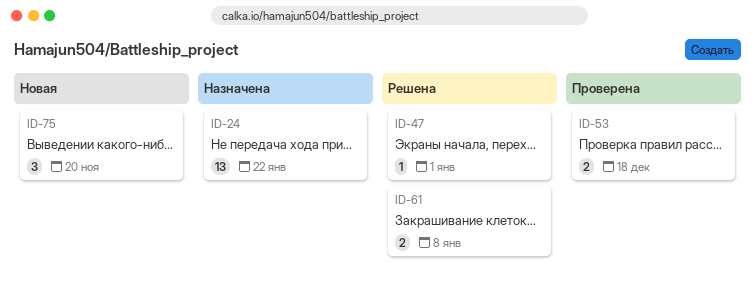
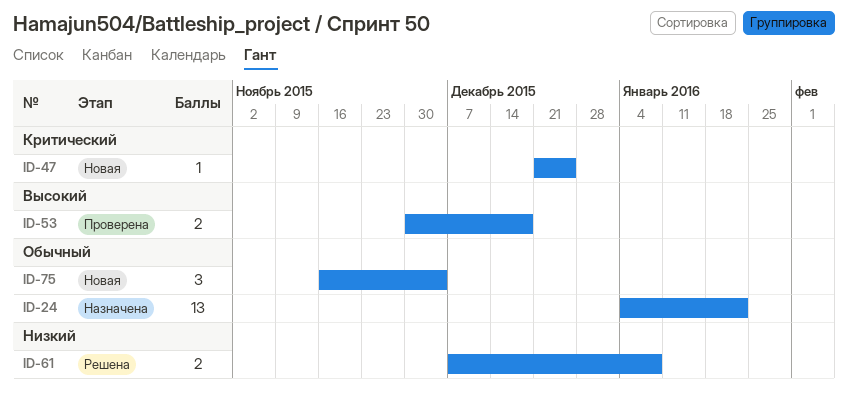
ID-47, status: Решена -> Новая
ID-47, due: Jan 1 -> Dec 25
ID-75, due: Nov 20 -> Dec 4

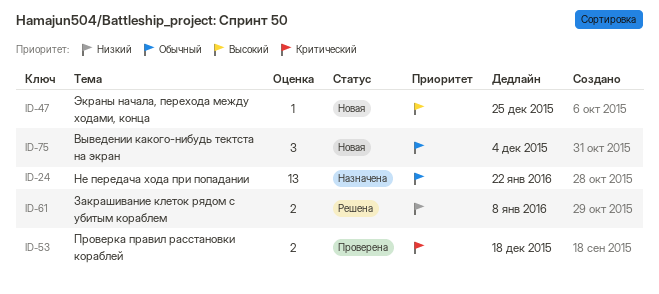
ID-47, priority: Критический -> Высокий
ID-53, priority: Высокий -> Критический

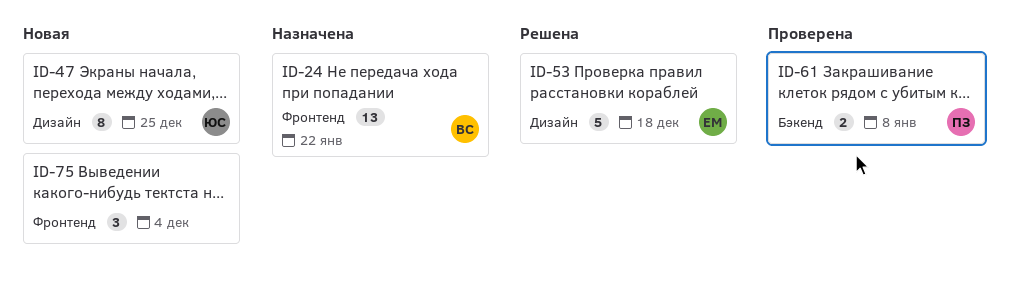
ID-47, estimate: 1 -> 8
ID-53, status: Проверена -> Решена
ID-53, estimate: 2 -> 5
ID-61, status: Решена -> Проверена

